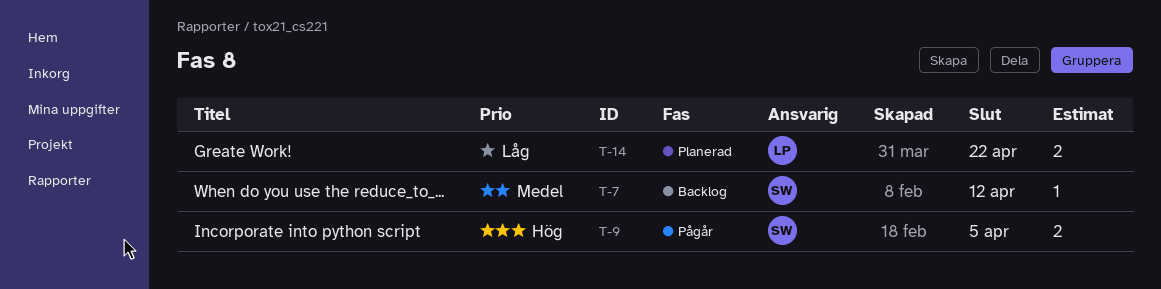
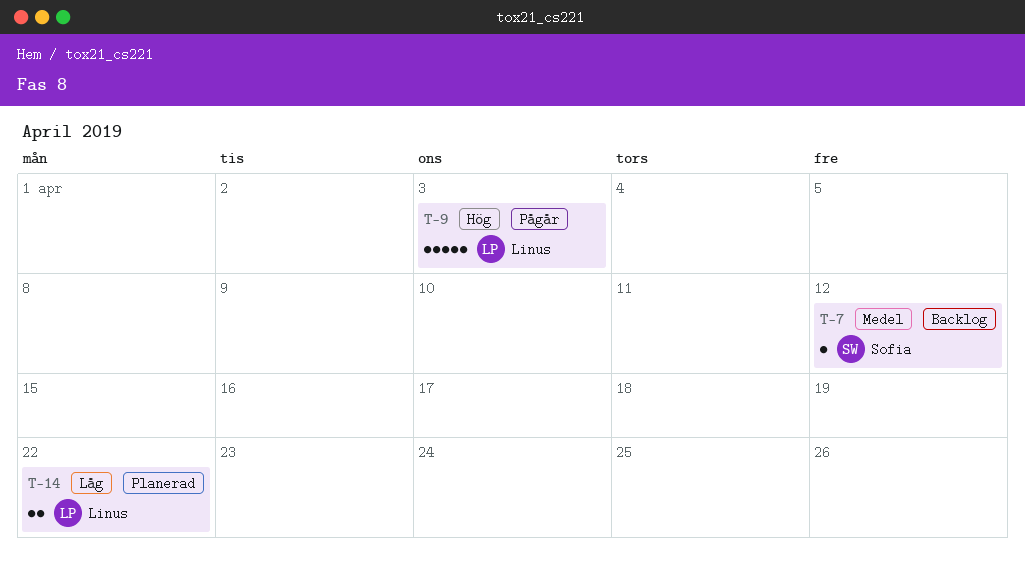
T-9, owner: Sofia -> Linus
T-9, estimate: 2 -> 5
T-9, due: Apr 5 -> Apr 3

